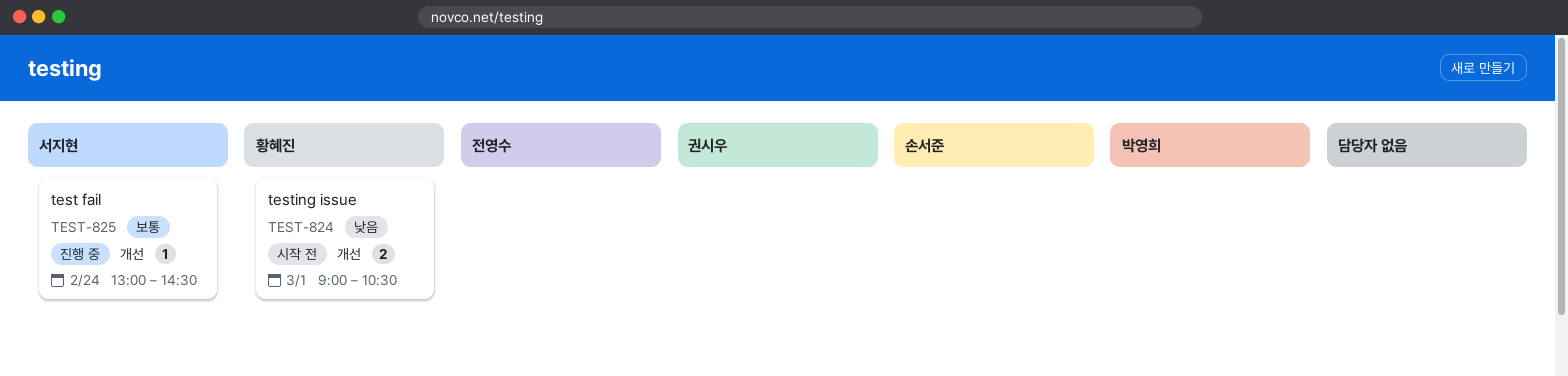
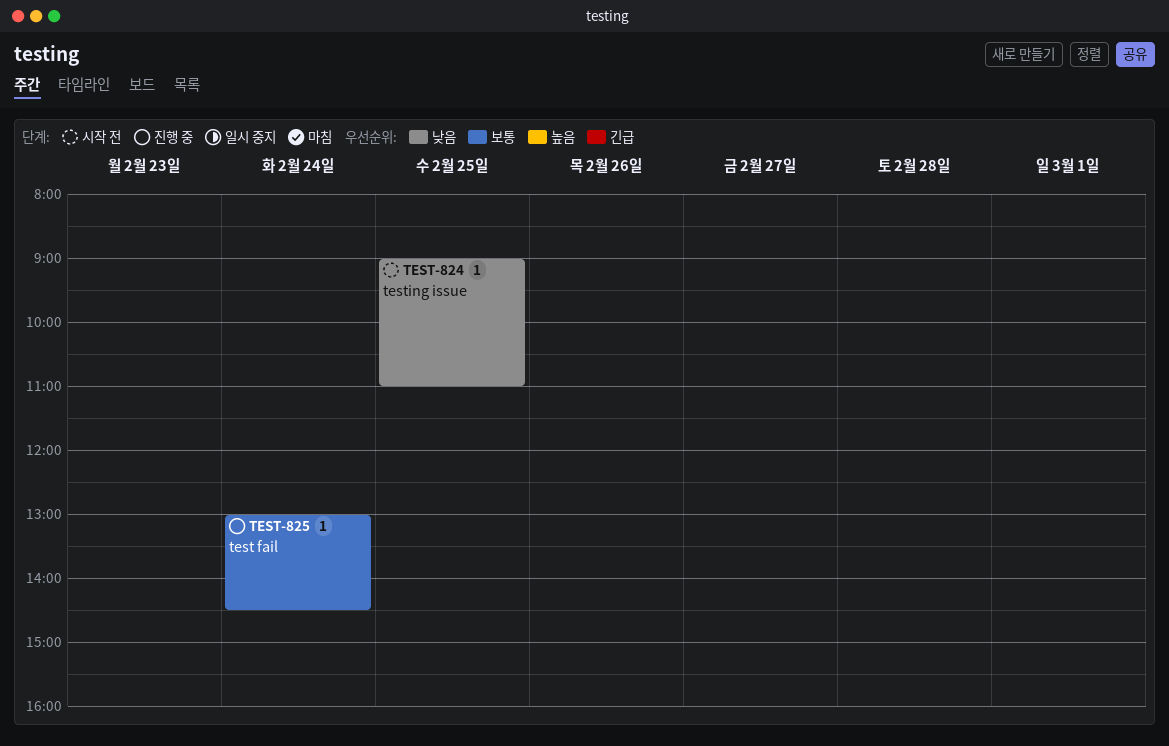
TEST-824, estimate: 2 -> 1
TEST-824, day: Mar 1 -> Feb 25
TEST-824, ends: 10:30 -> 11:00

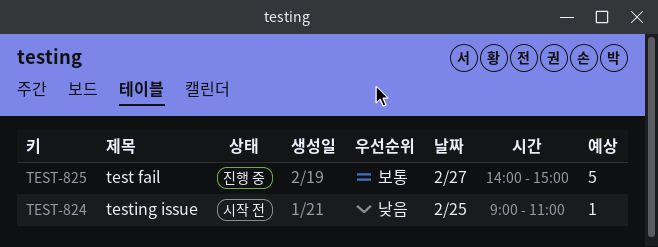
TEST-825, estimate: 1 -> 5
TEST-825, day: Feb 24 -> Feb 27
TEST-825, begins: 13:00 -> 14:00
TEST-825, ends: 14:30 -> 15:00

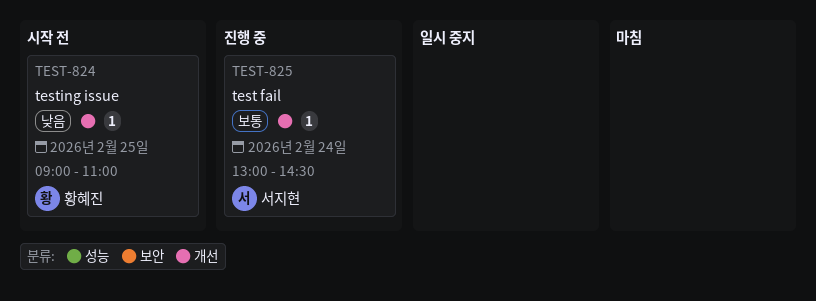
TEST-825, estimate: 5 -> 1
TEST-825, day: Feb 27 -> Feb 24
TEST-825, begins: 14:00 -> 13:00
TEST-825, ends: 15:00 -> 14:30

